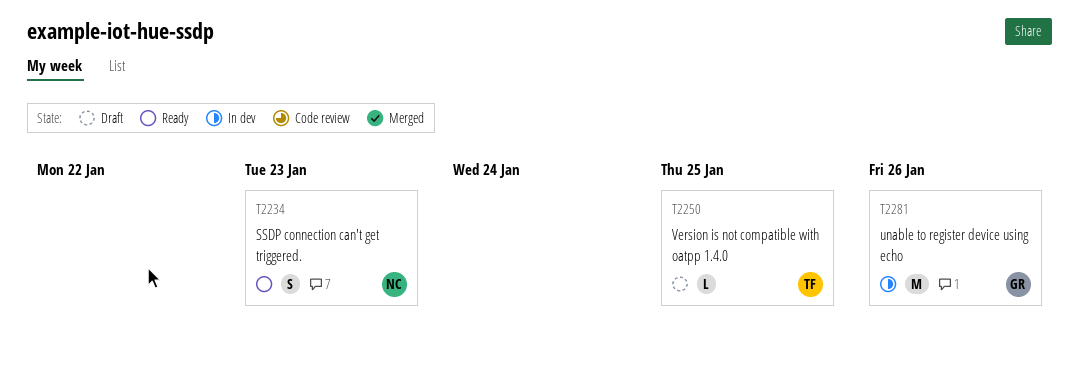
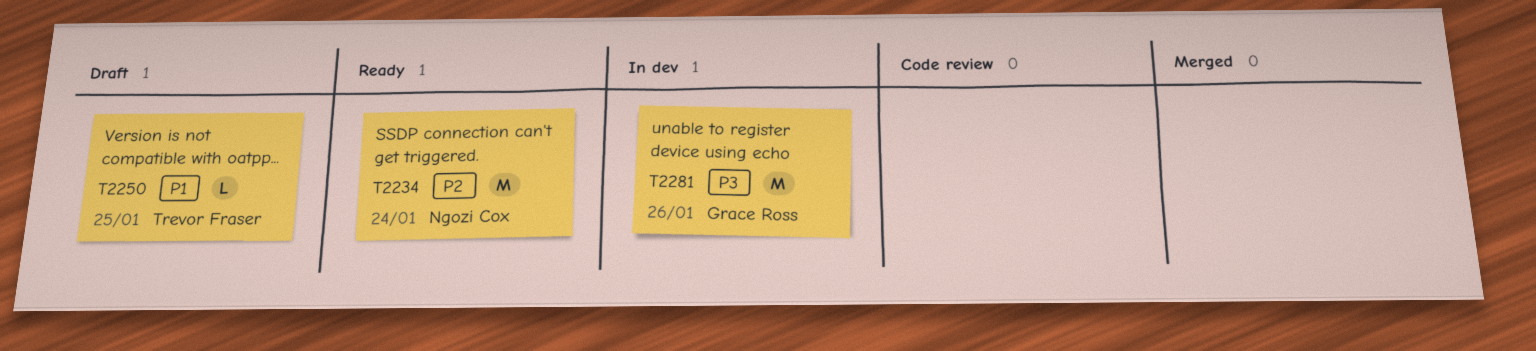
T2234, estimate: S -> M
T2234, due: Jan 23 -> Jan 24

